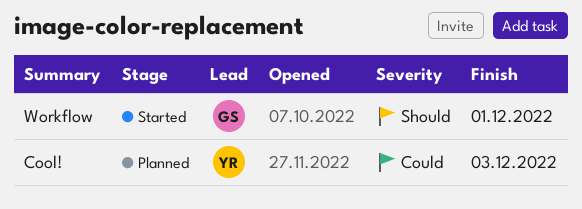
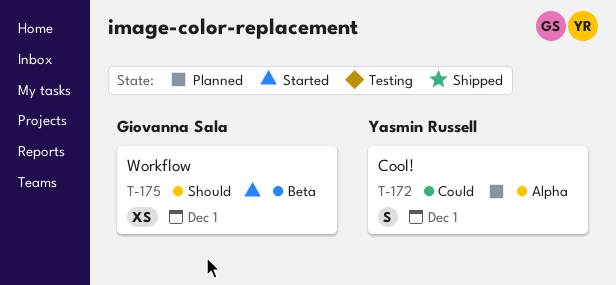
Cool!, due: Dec 3 -> Dec 1

